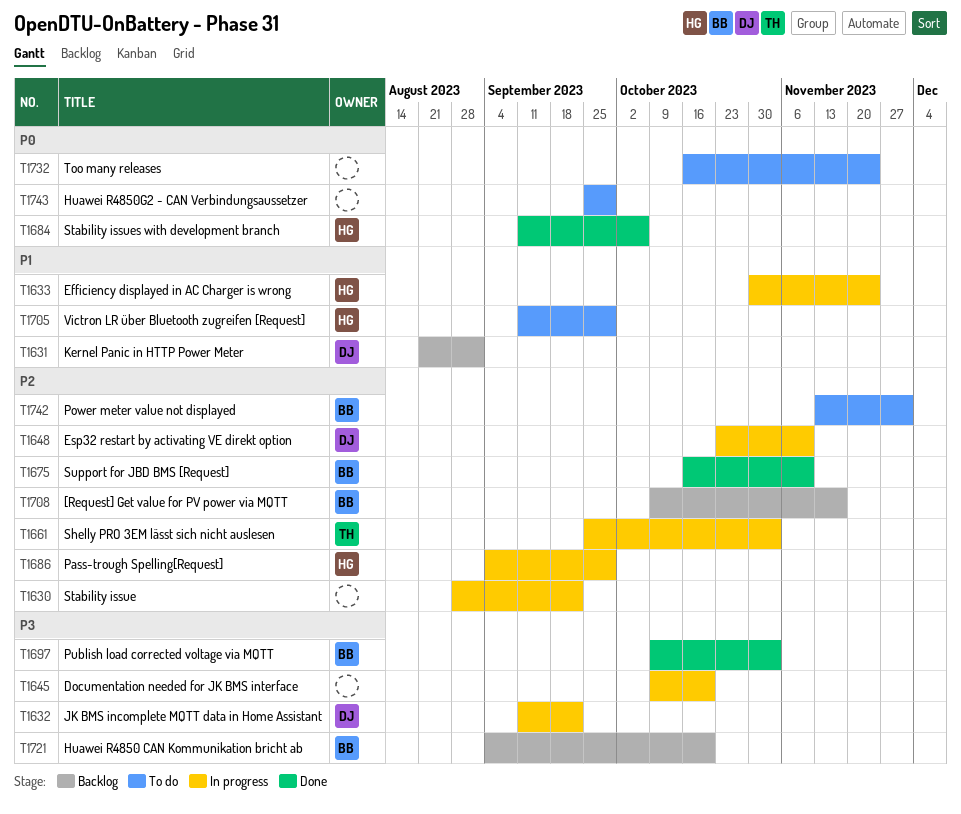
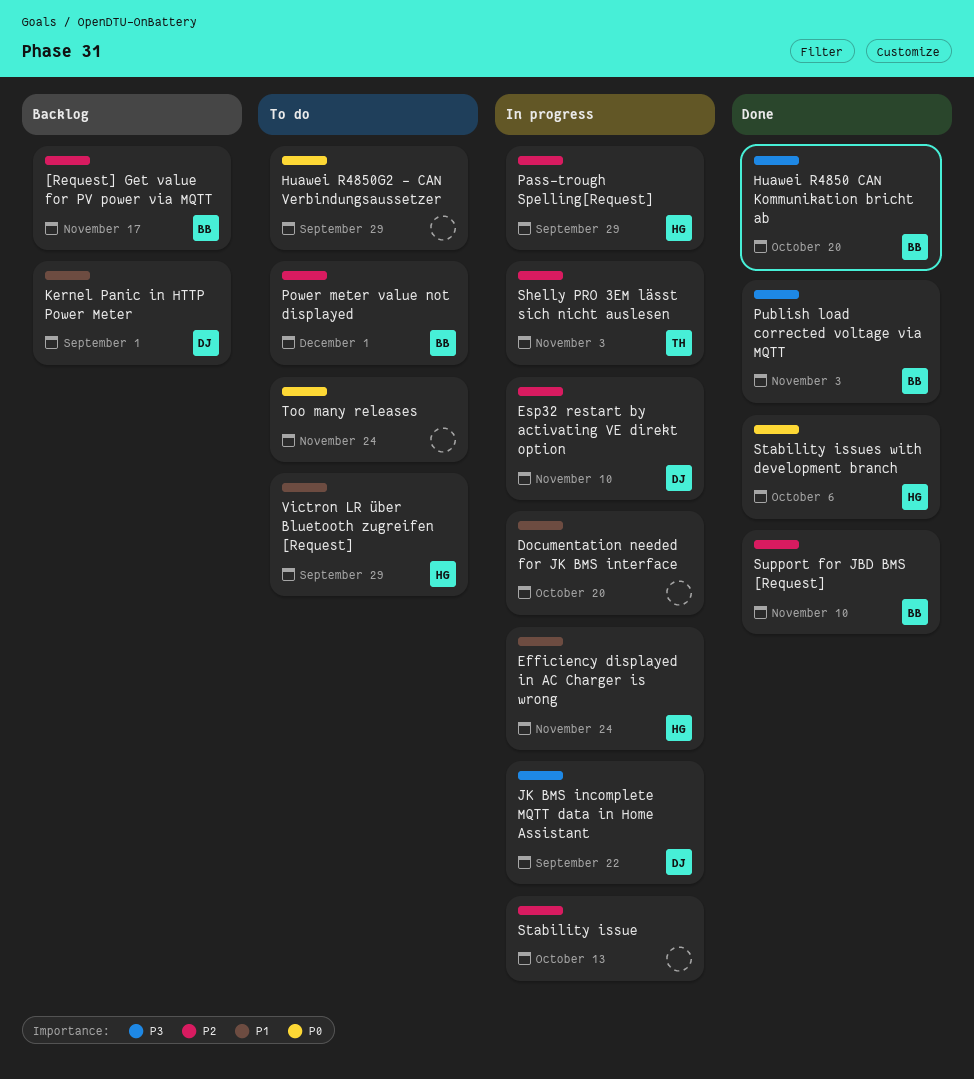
Documentation needed for JK BMS interface, priority: P3 -> P1
Huawei R4850 CAN Kommunikation bricht ab, status: Backlog -> Done
Stability issue, due: Sep 22 -> Oct 13

